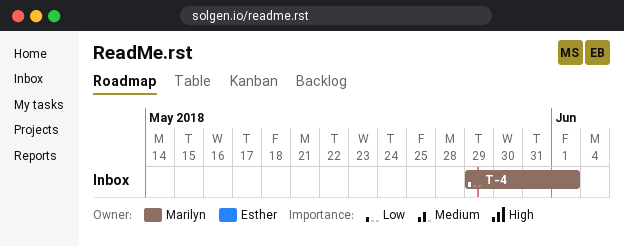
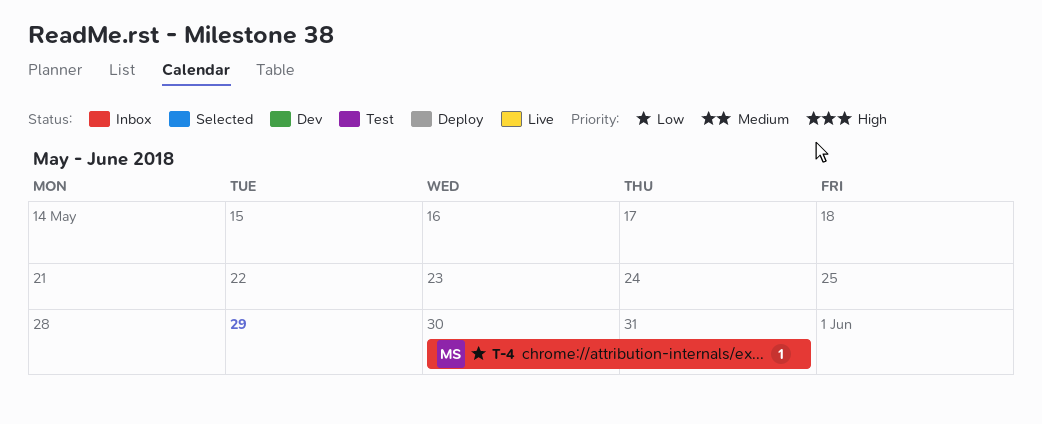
T-4, start: May 29 -> May 30
T-4, due: Jun 1 -> May 31

